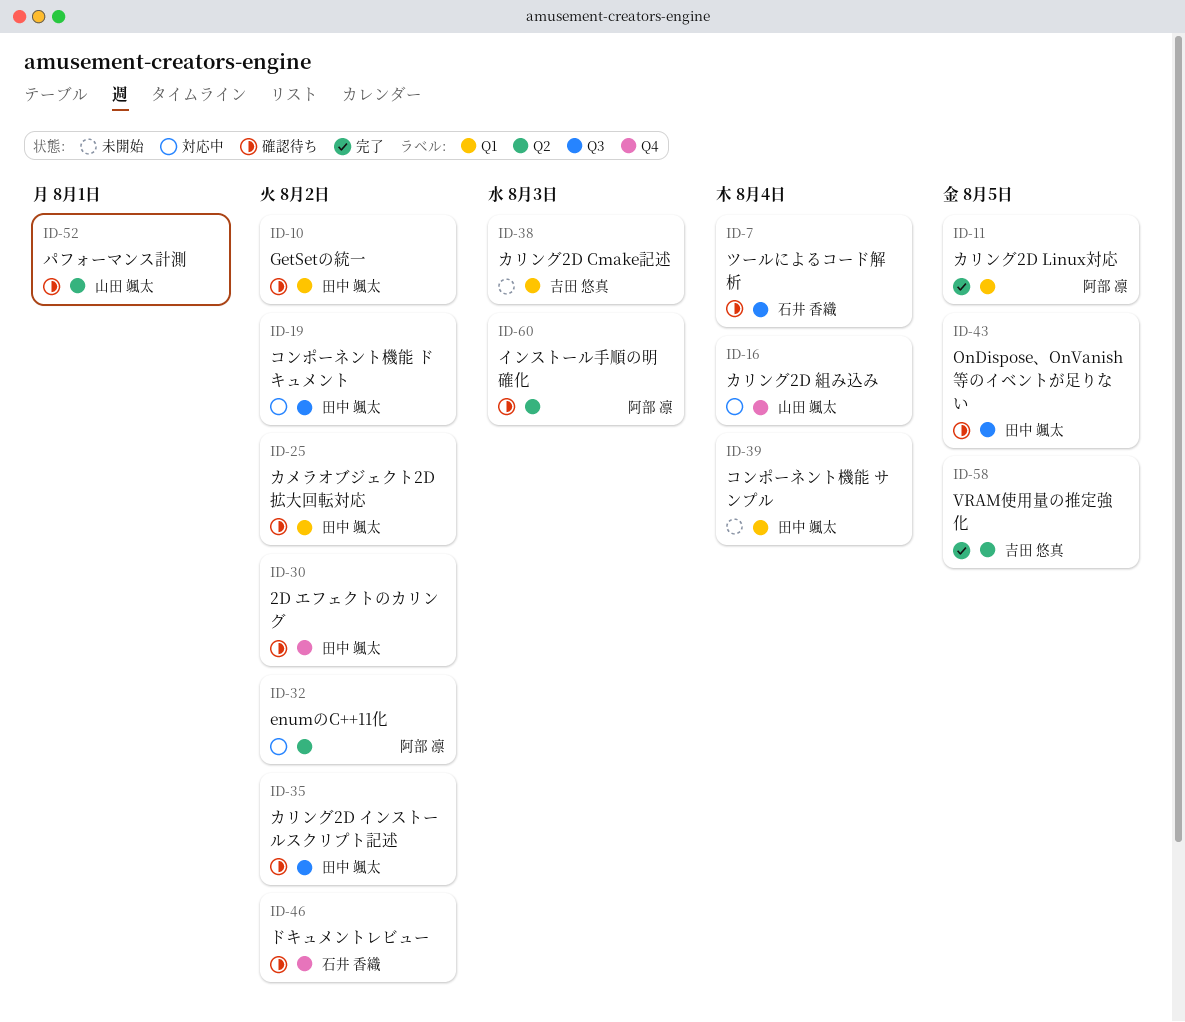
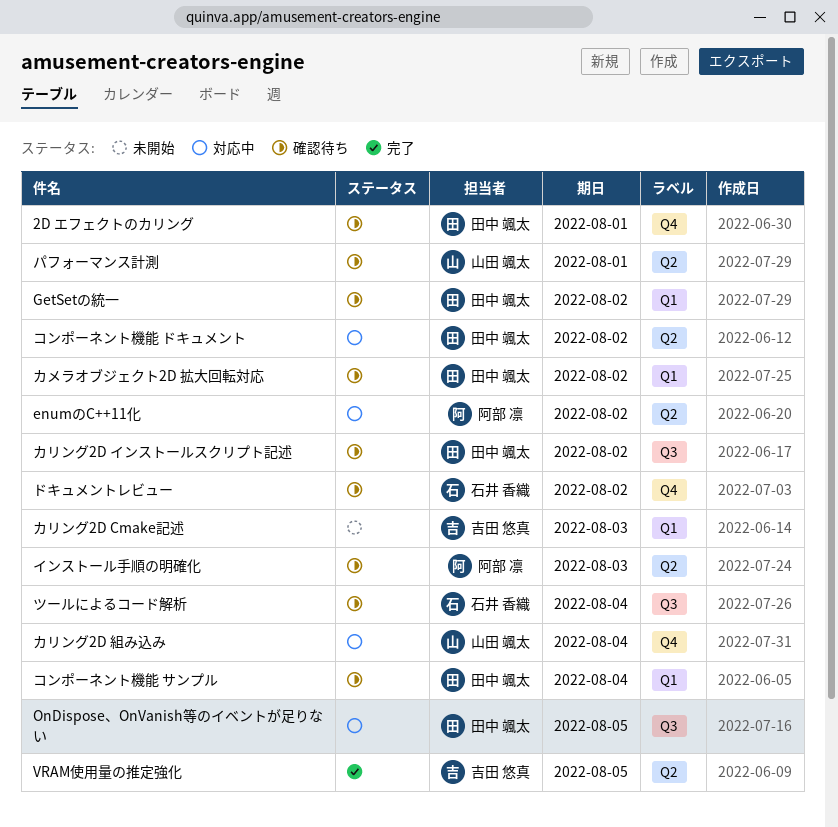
2D エフェクトのカリング, due: Aug 2 -> Aug 1
OnDispose、OnVanish等のイベントが足りない, status: 確認待ち -> 対応中
カリング2D Linux対応: present -> none
コンポーネント機能 サンプル, status: 未開始 -> 確認待ち
コンポーネント機能 ドキュメント, label: Q3 -> Q2

